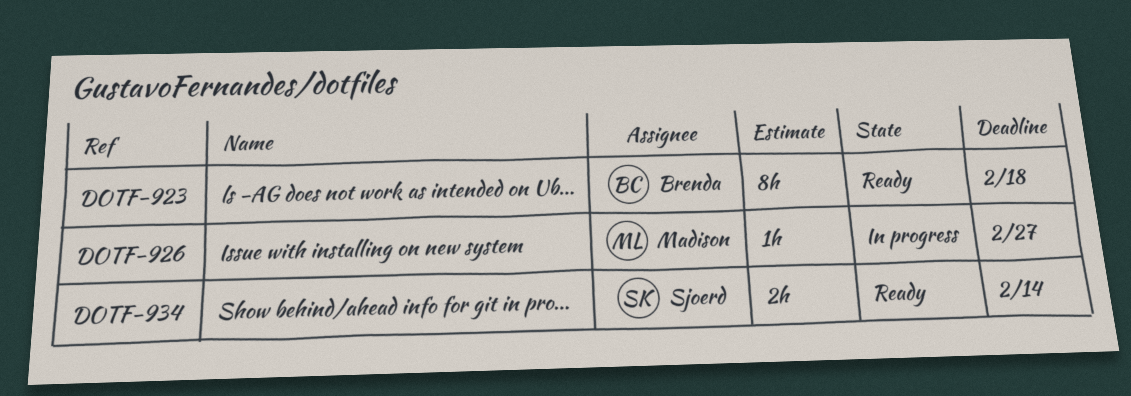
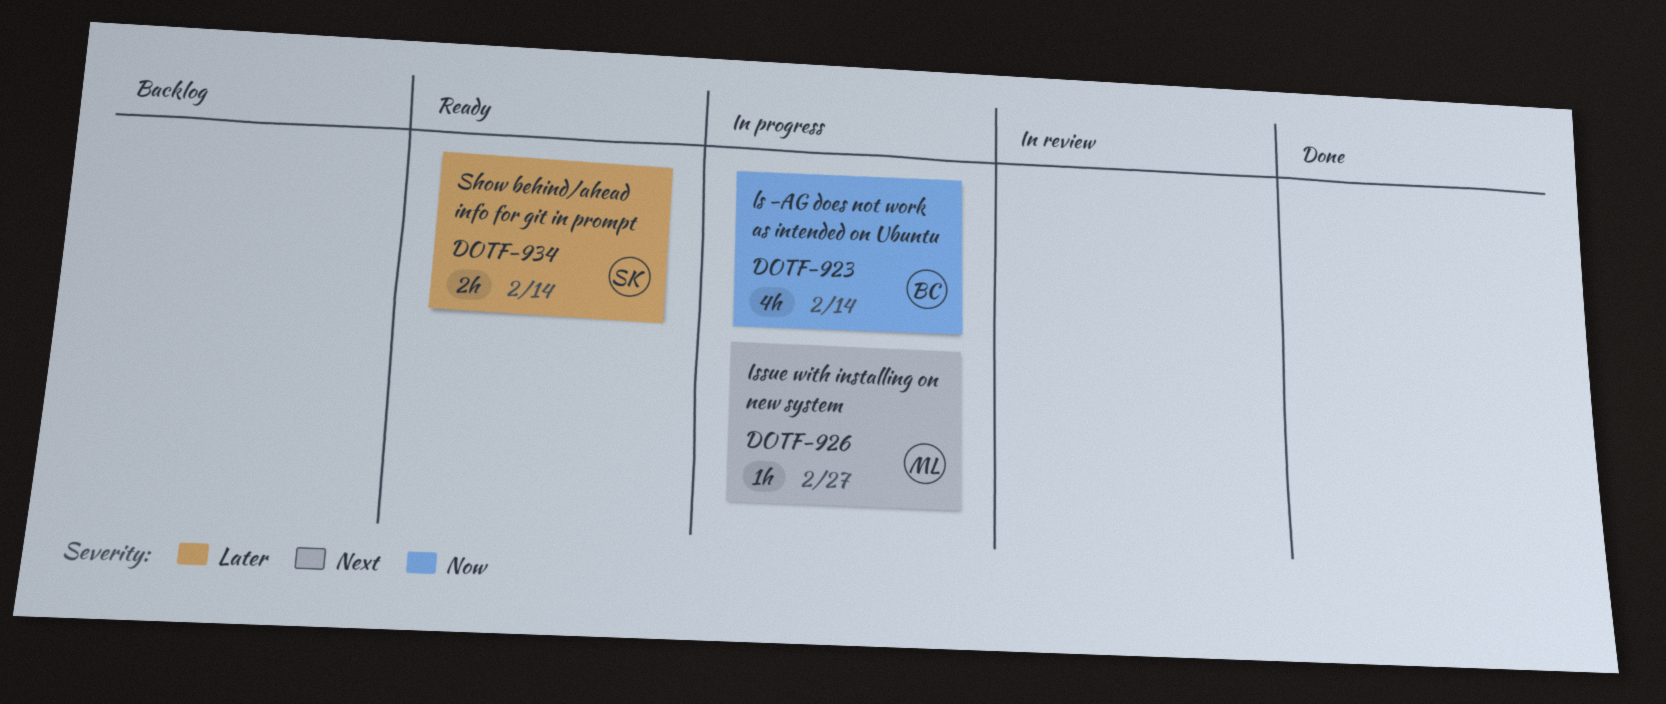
DOTF-923, status: Ready -> In progress
DOTF-923, estimate: 8h -> 4h
DOTF-923, due: Feb 18 -> Feb 14

